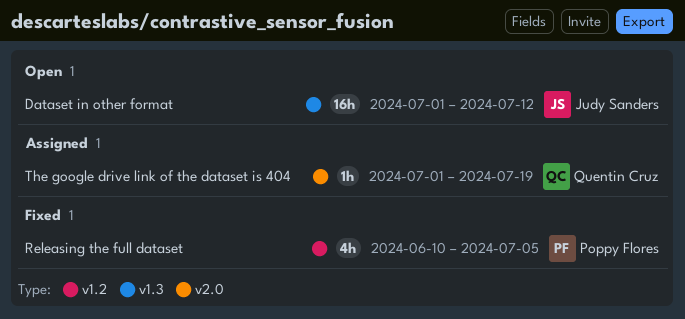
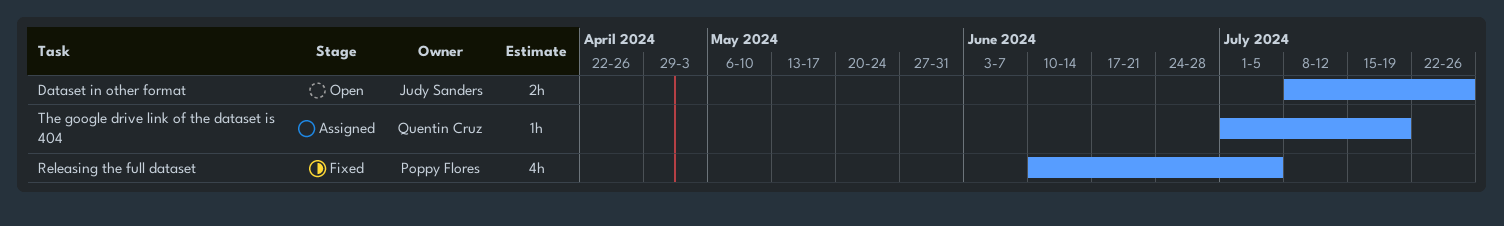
Dataset in other format, estimate: 16h -> 2h
Dataset in other format, start: Jul 1 -> Jul 8
Dataset in other format, due: Jul 12 -> Jul 26

